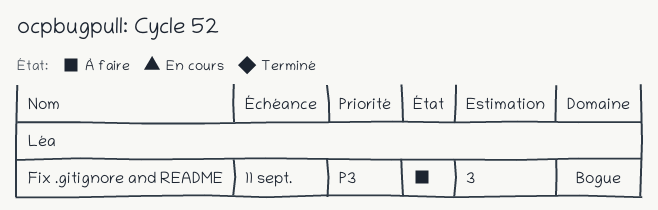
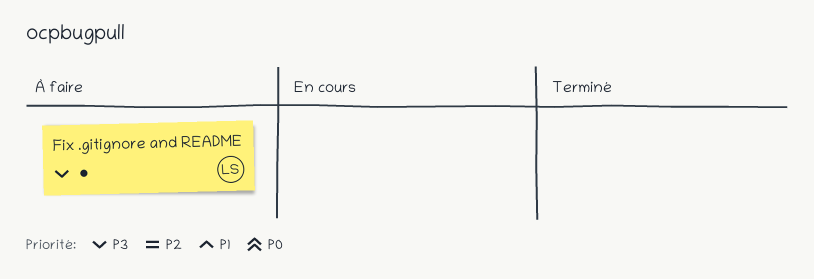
Fix .gitignore and README, estimate: 3 -> 1

